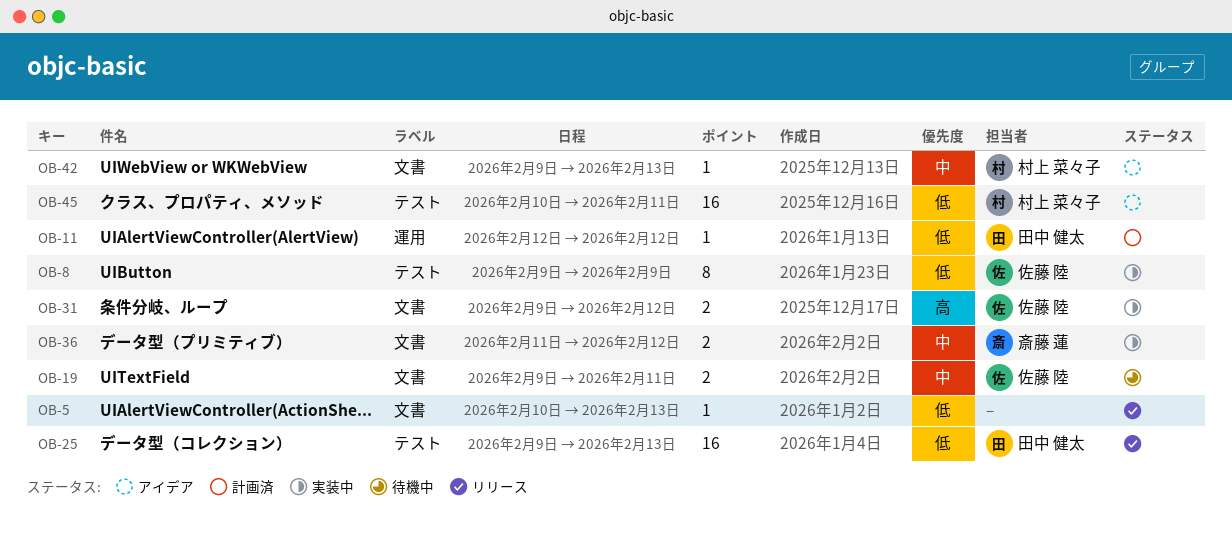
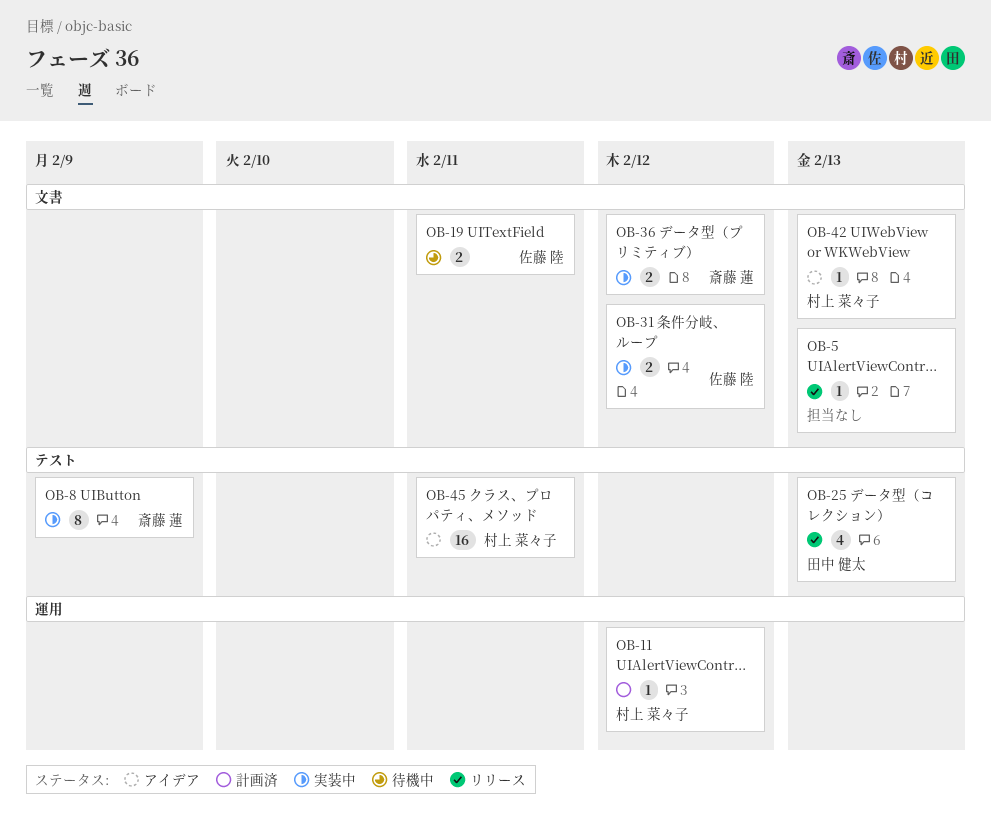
OB-8, owner: 佐藤 陸 -> 斎藤 蓮
OB-11, owner: 田中 健太 -> 村上 菜々子
OB-25, estimate: 16 -> 4

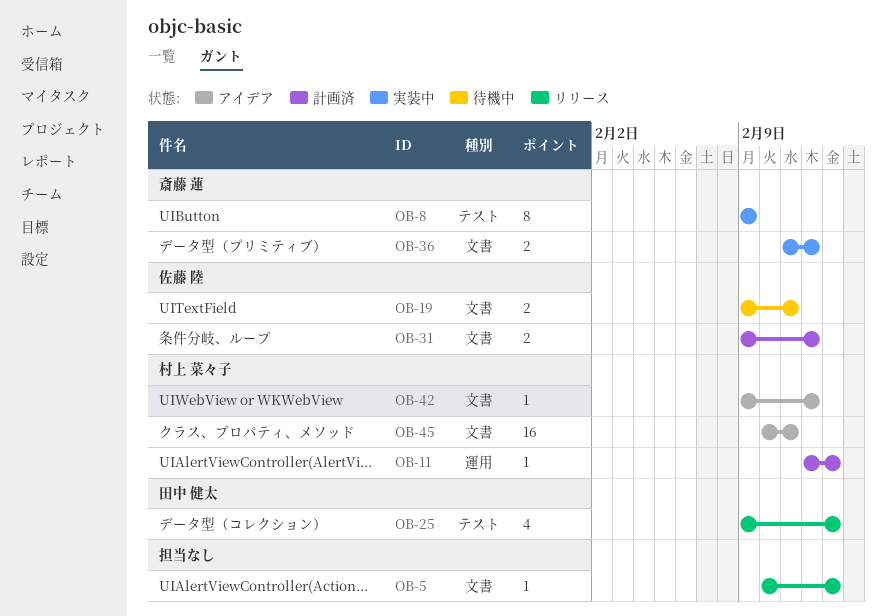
OB-11, due: Feb 12 -> Feb 13
OB-31, status: 実装中 -> 計画済
OB-42, due: Feb 13 -> Feb 12
OB-45, label: テスト -> 文書

